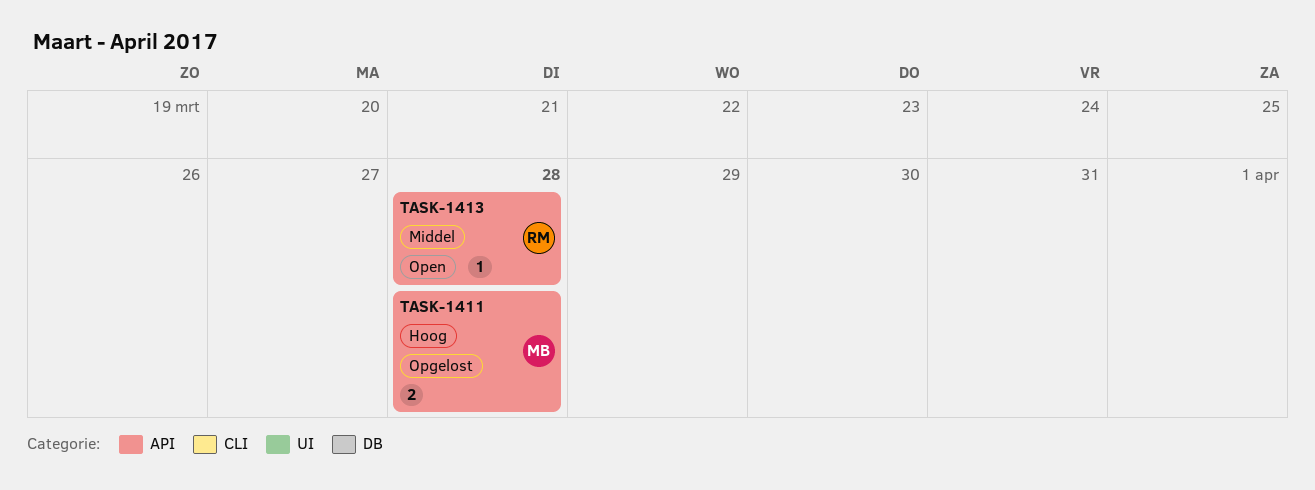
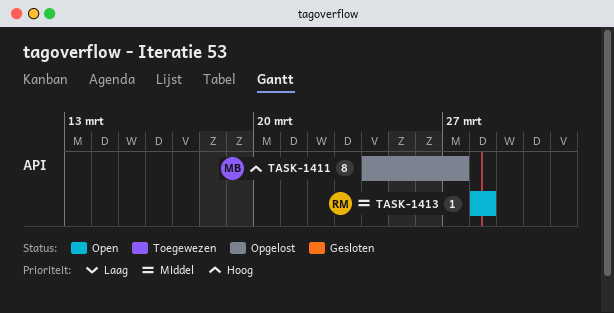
TASK-1411, estimate: 2 -> 8
TASK-1411, due: Mar 28 -> Mar 27

